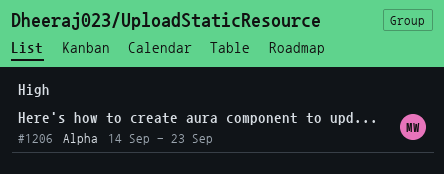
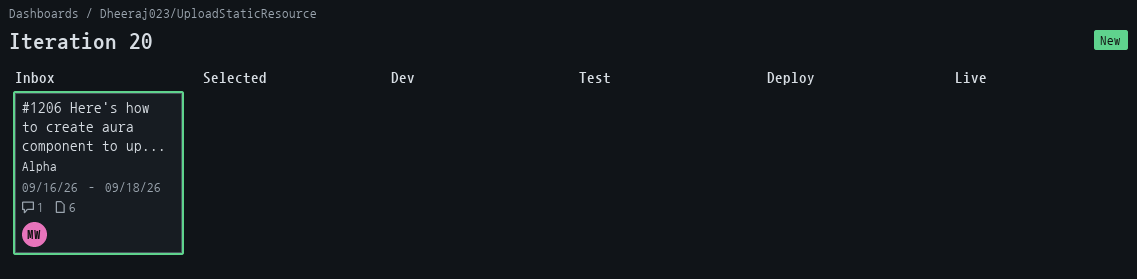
#1206, start: Sep 14 -> Sep 16
#1206, due: Sep 23 -> Sep 18

